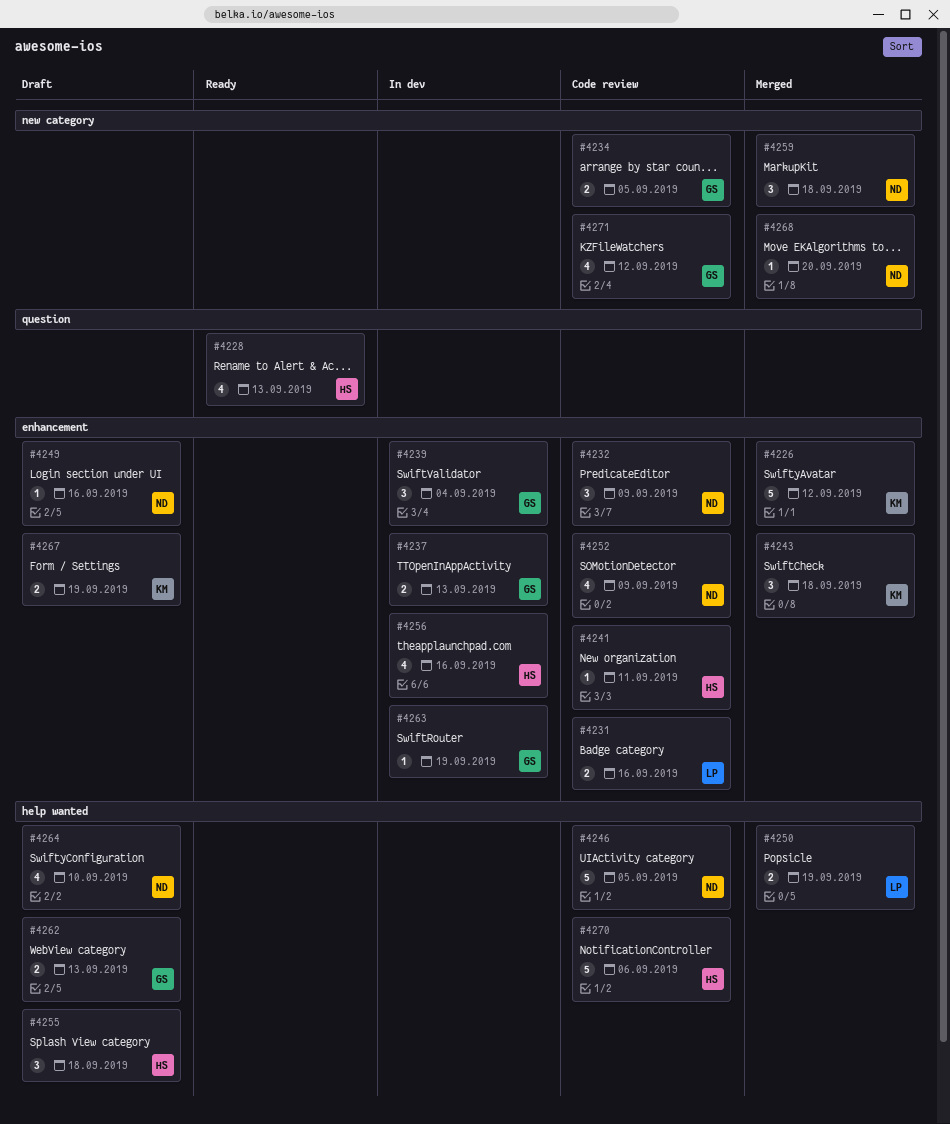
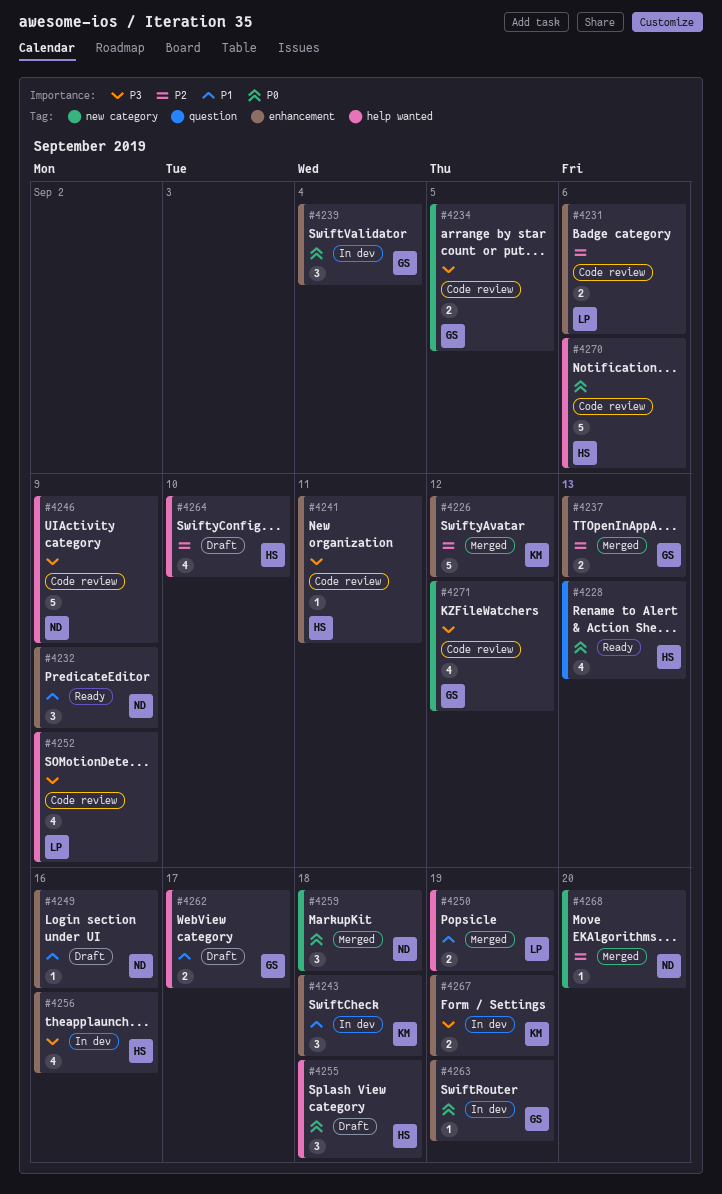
#4231, due: Sep 16 -> Sep 6
#4232, status: Code review -> Ready
#4237, status: In dev -> Merged
#4243, status: Merged -> In dev
#4246, due: Sep 5 -> Sep 9
#4252, owner: ND -> LP
#4252, label: enhancement -> help wanted
#4262, due: Sep 13 -> Sep 17
#4264, owner: ND -> HS
#4267, status: Draft -> In dev

